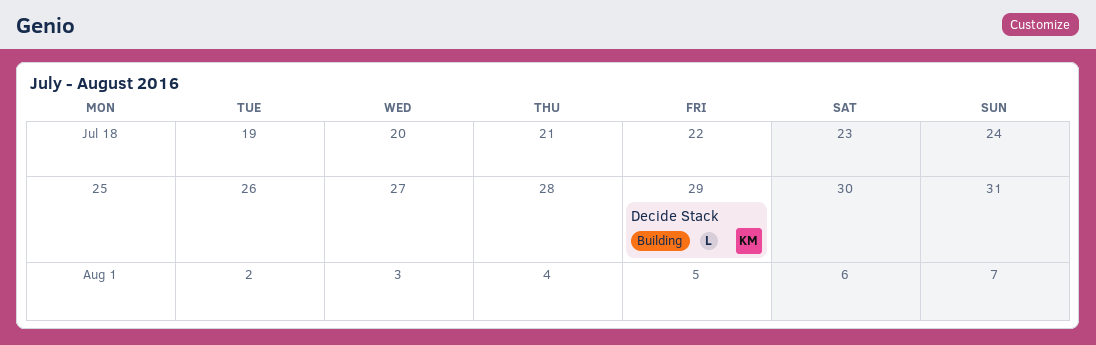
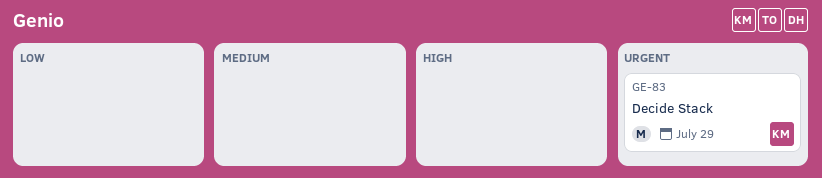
Decide Stack, estimate: L -> M

